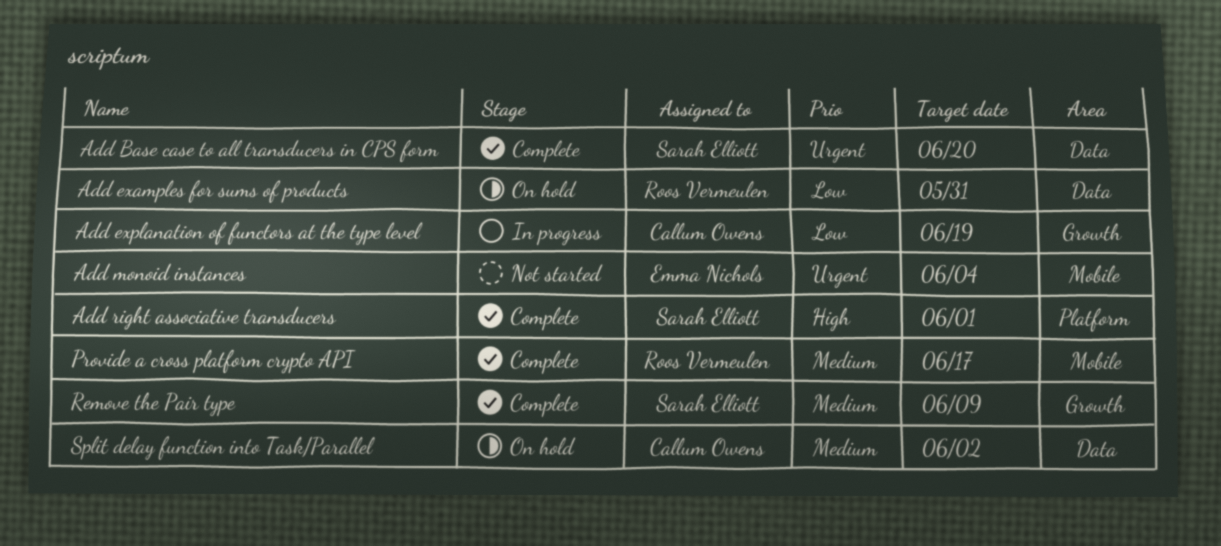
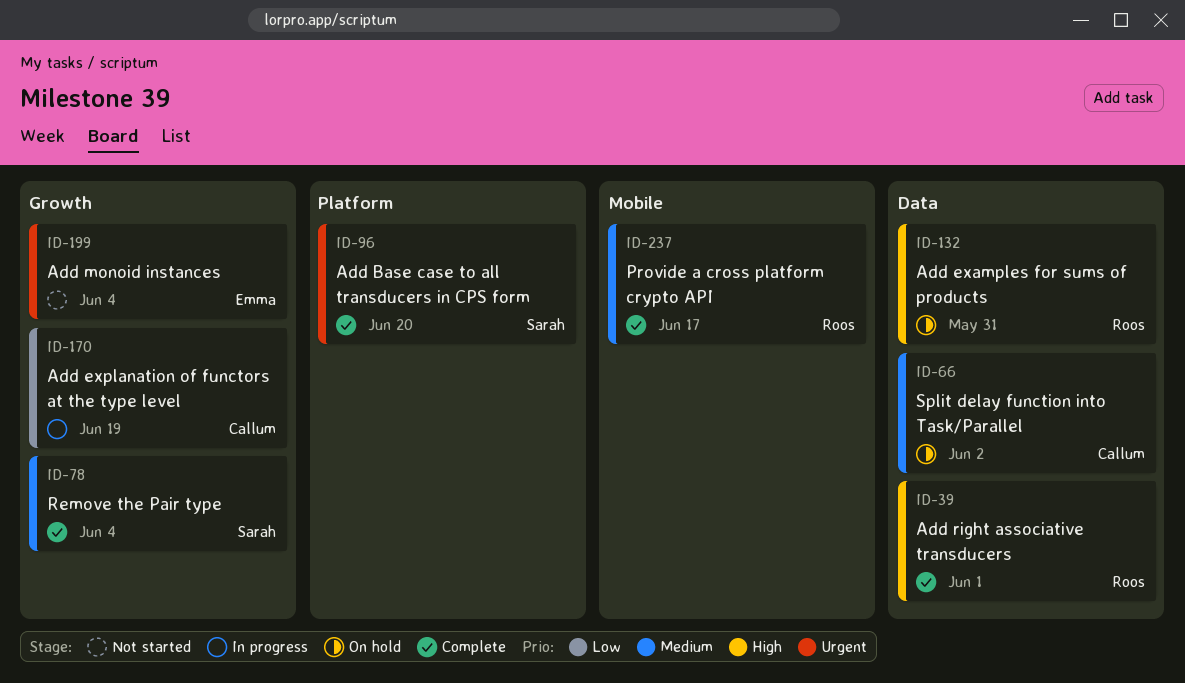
Add Base case to all transducers in CPS form, label: Data -> Platform
Add examples for sums of products, priority: Low -> High
Add monoid instances, label: Mobile -> Growth
Add right associative transducers, owner: Sarah Elliott -> Roos Vermeulen
Add right associative transducers, label: Platform -> Data
Remove the Pair type, due: Jun 9 -> Jun 4

